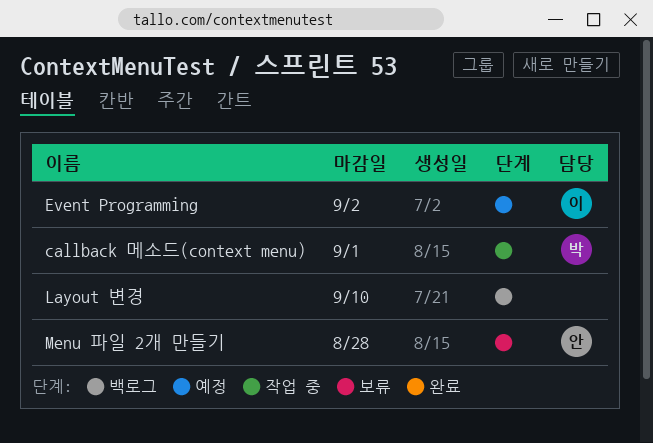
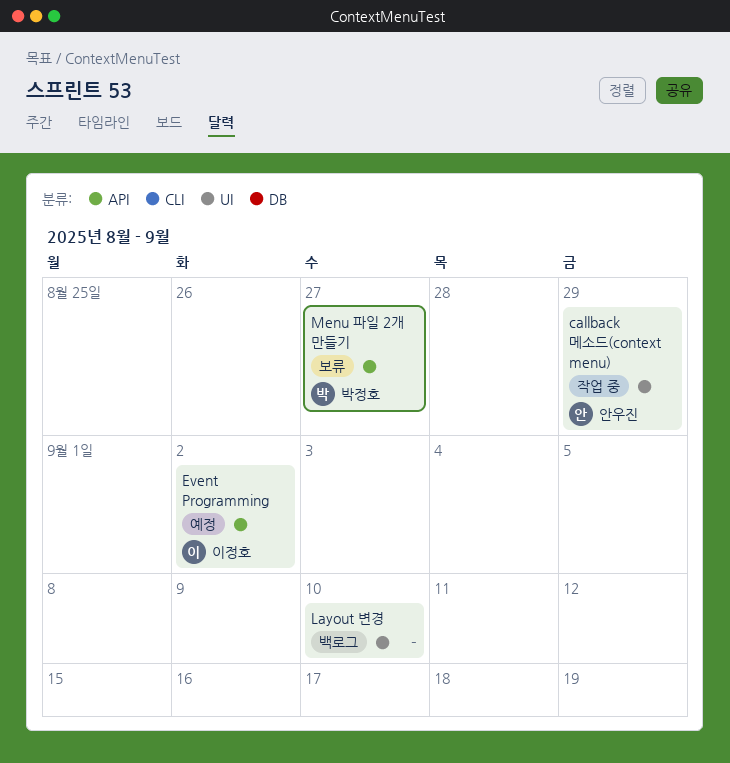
callback 메소드(context menu), owner: 박정호 -> 안우진
callback 메소드(context menu), due: Sep 1 -> Aug 29
Menu 파일 2개 만들기, owner: 안우진 -> 박정호
Menu 파일 2개 만들기, due: Aug 28 -> Aug 27

